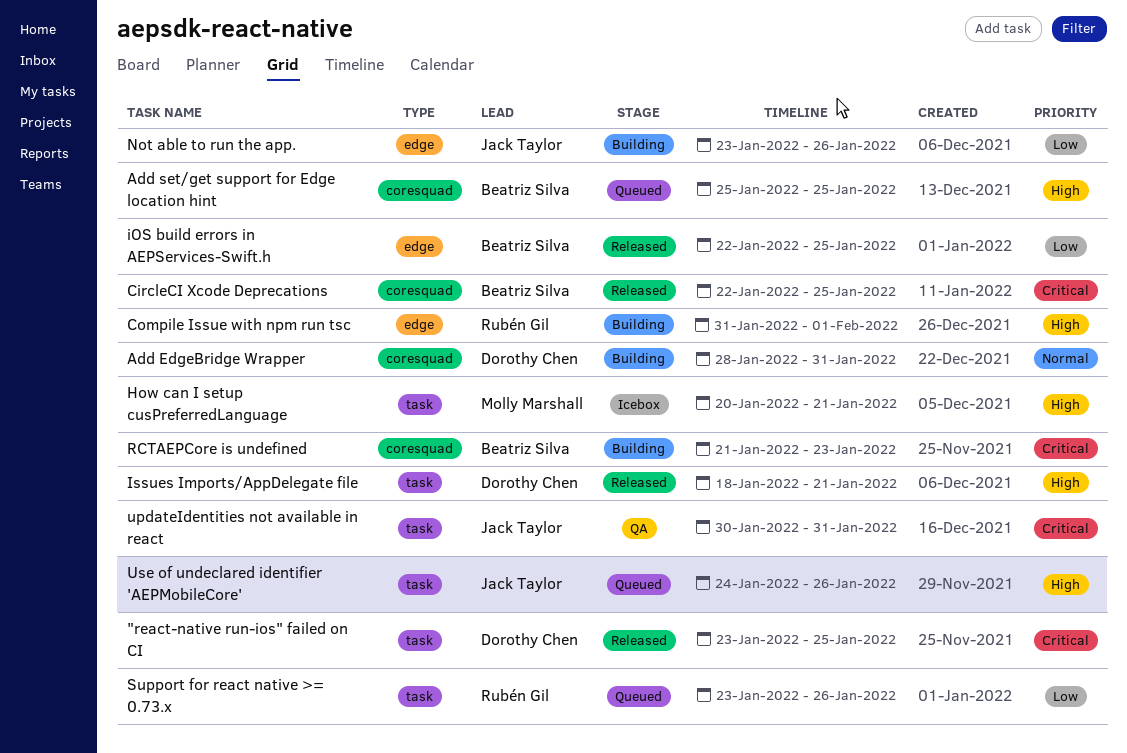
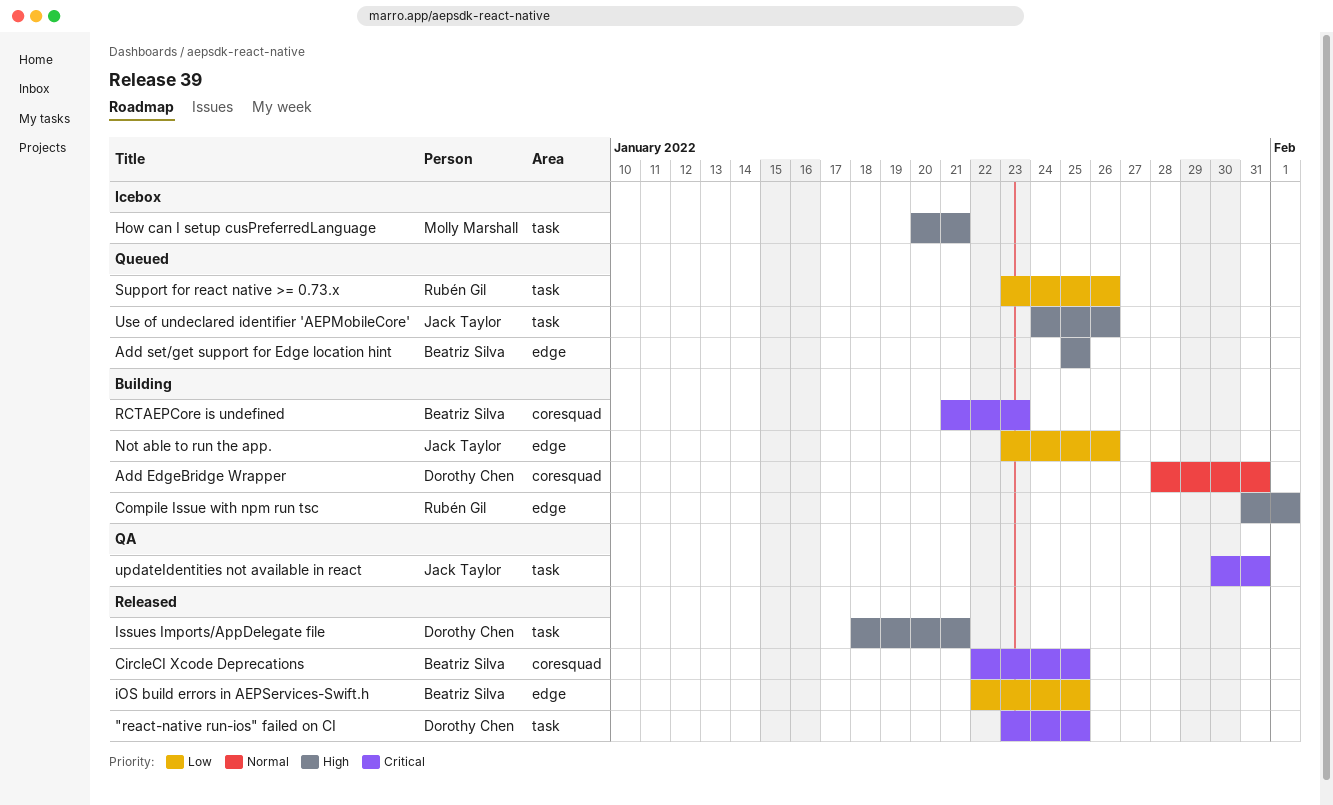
Add set/get support for Edge location hint, label: coresquad -> edge

